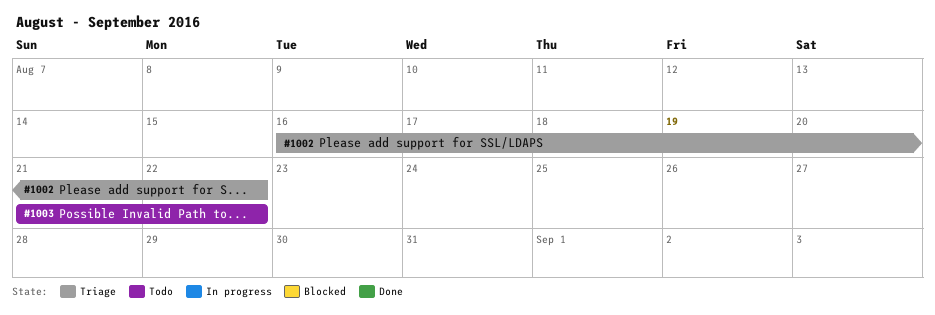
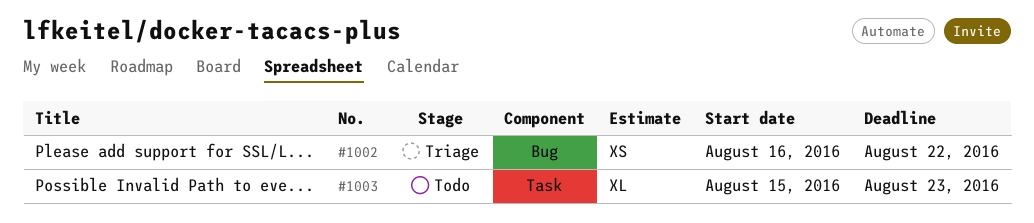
#1003, start: Aug 21 -> Aug 15
#1003, due: Aug 22 -> Aug 23

